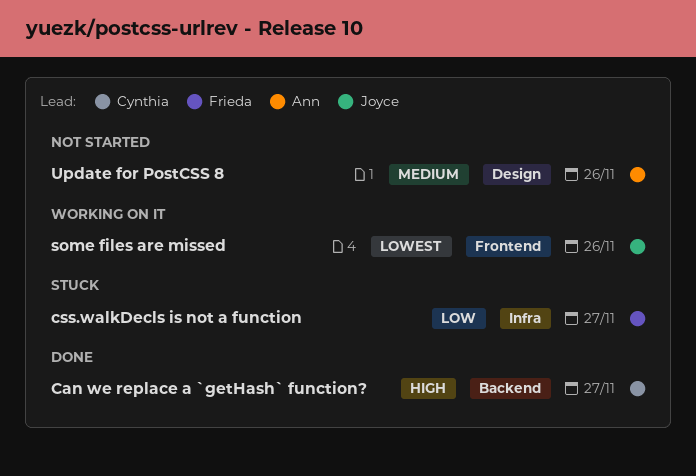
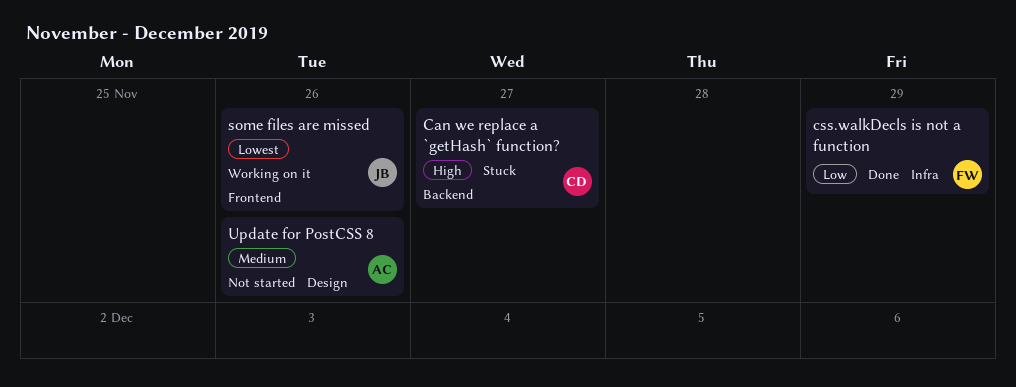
Can we replace a `getHash` function?, status: Done -> Stuck
css.walkDecls is not a function, status: Stuck -> Done
css.walkDecls is not a function, due: Nov 27 -> Nov 29

